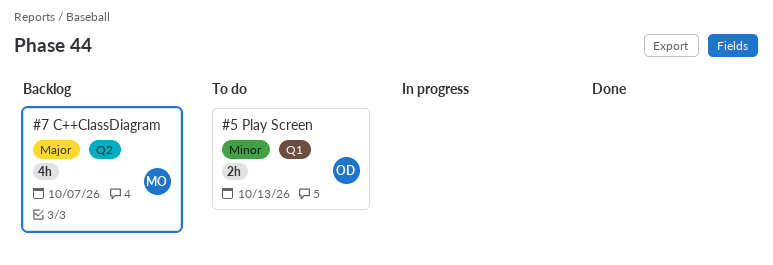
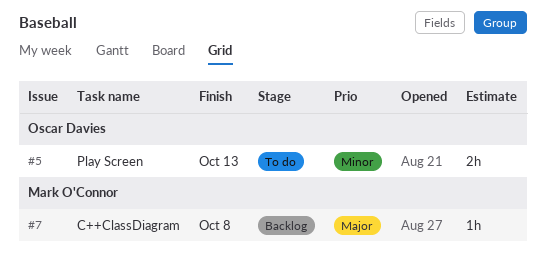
#7, estimate: 4h -> 1h
#7, due: Oct 7 -> Oct 8

